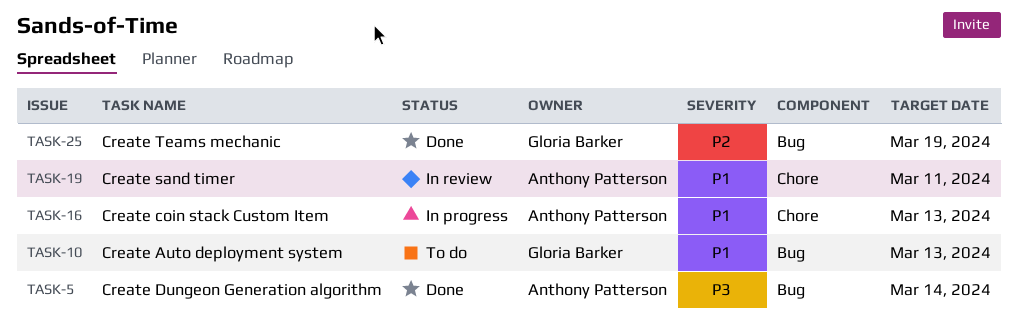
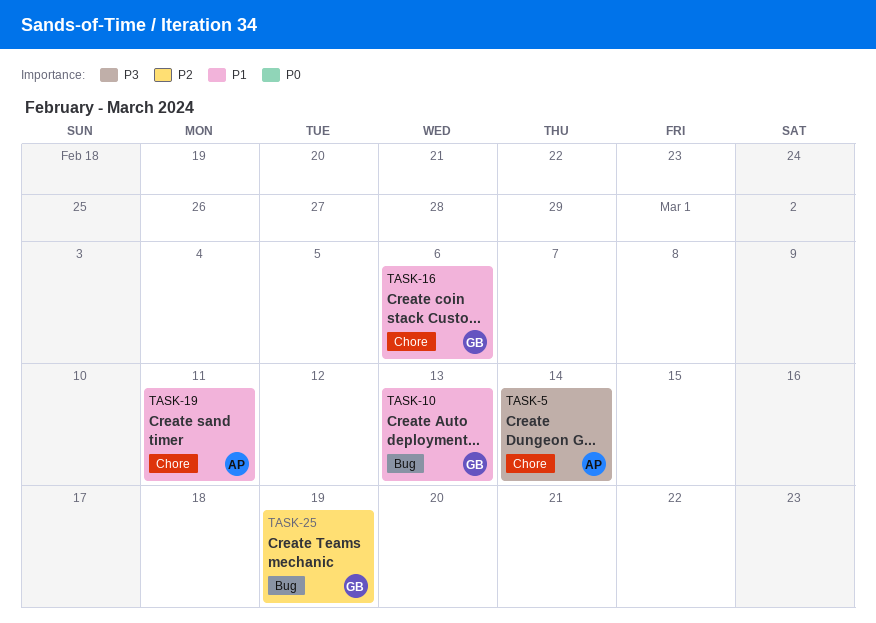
TASK-5, label: Bug -> Chore
TASK-16, owner: Anthony Patterson -> Gloria Barker
TASK-16, due: Mar 13 -> Mar 6

